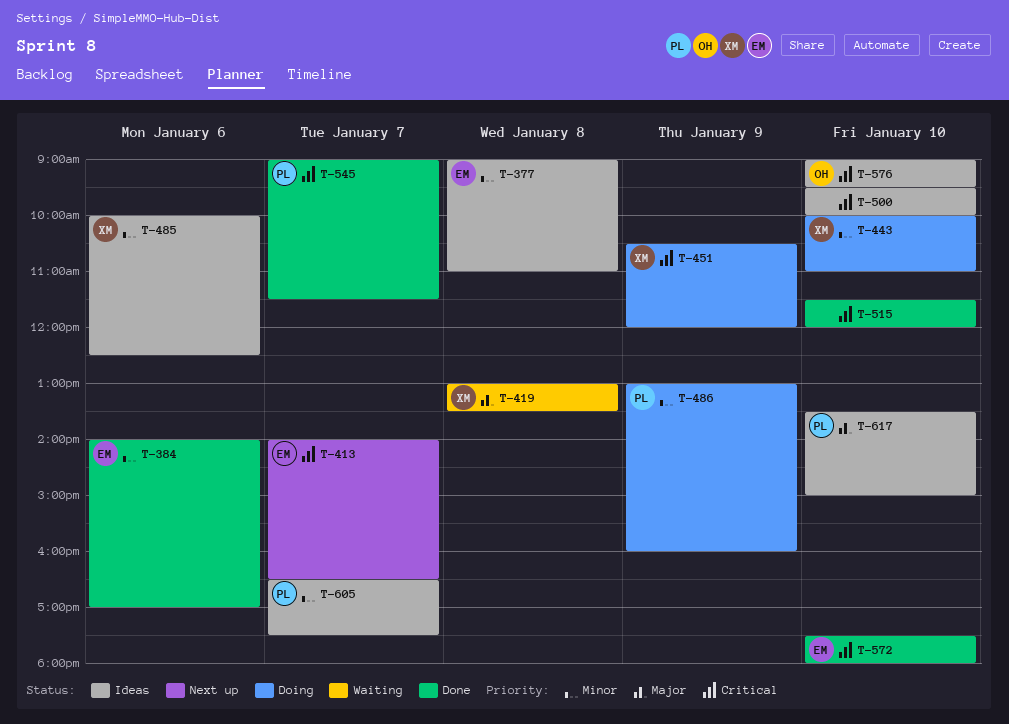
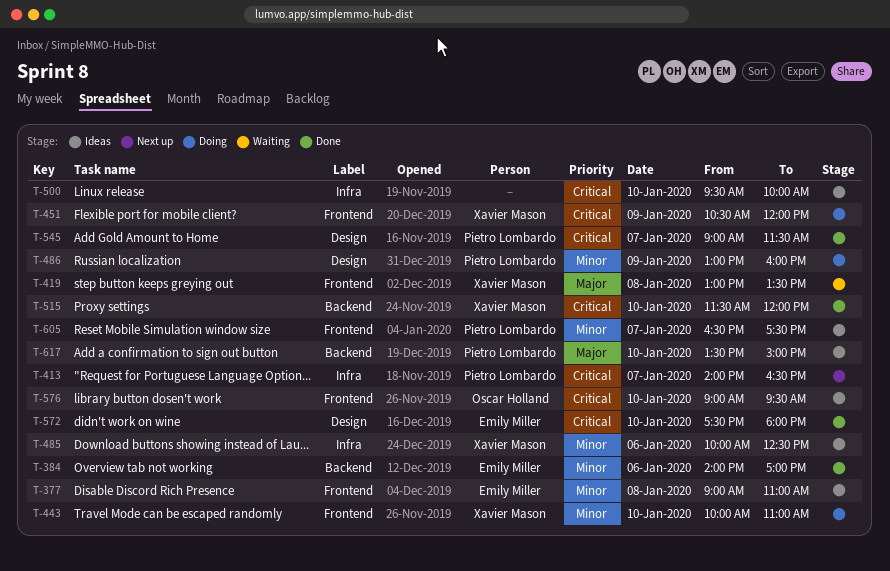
T-413, owner: Emily Miller -> Pietro Lombardo
T-515, owner: none -> Xavier Mason

